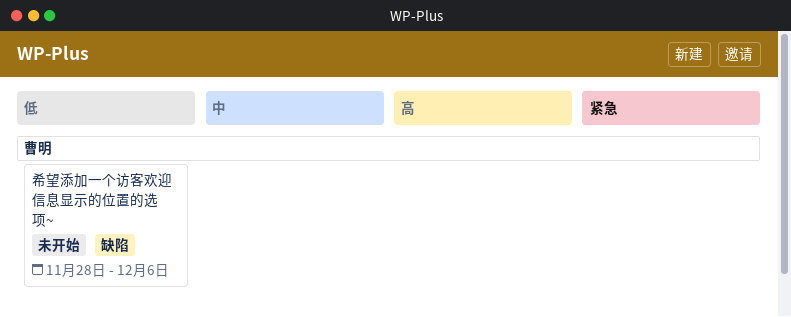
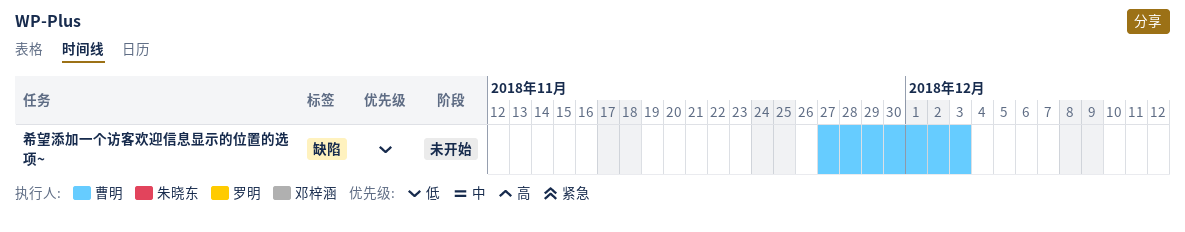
希望添加一个访客欢迎信息显示的位置的选项~, start: Nov 28 -> Nov 27
希望添加一个访客欢迎信息显示的位置的选项~, due: Dec 6 -> Dec 3

